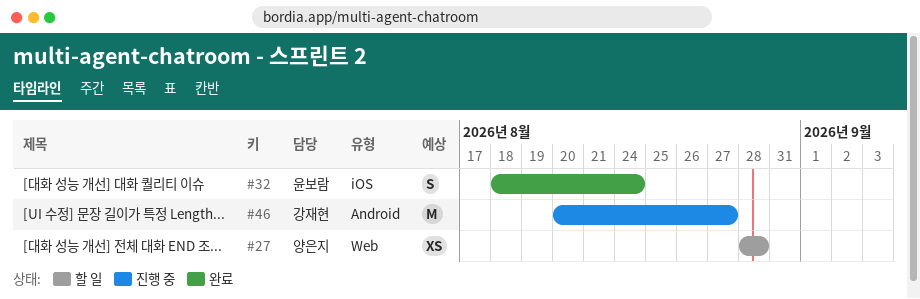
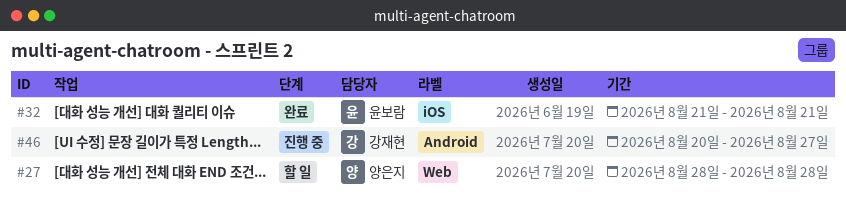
#32, start: Aug 18 -> Aug 21
#32, due: Aug 24 -> Aug 21

